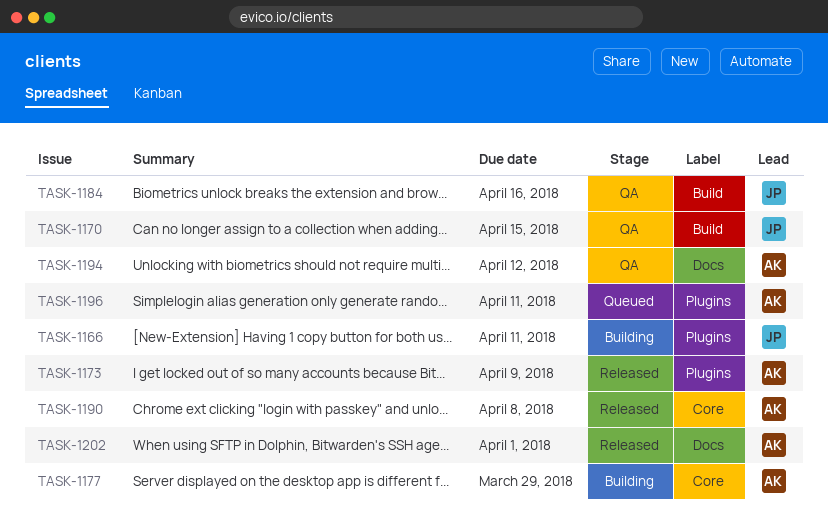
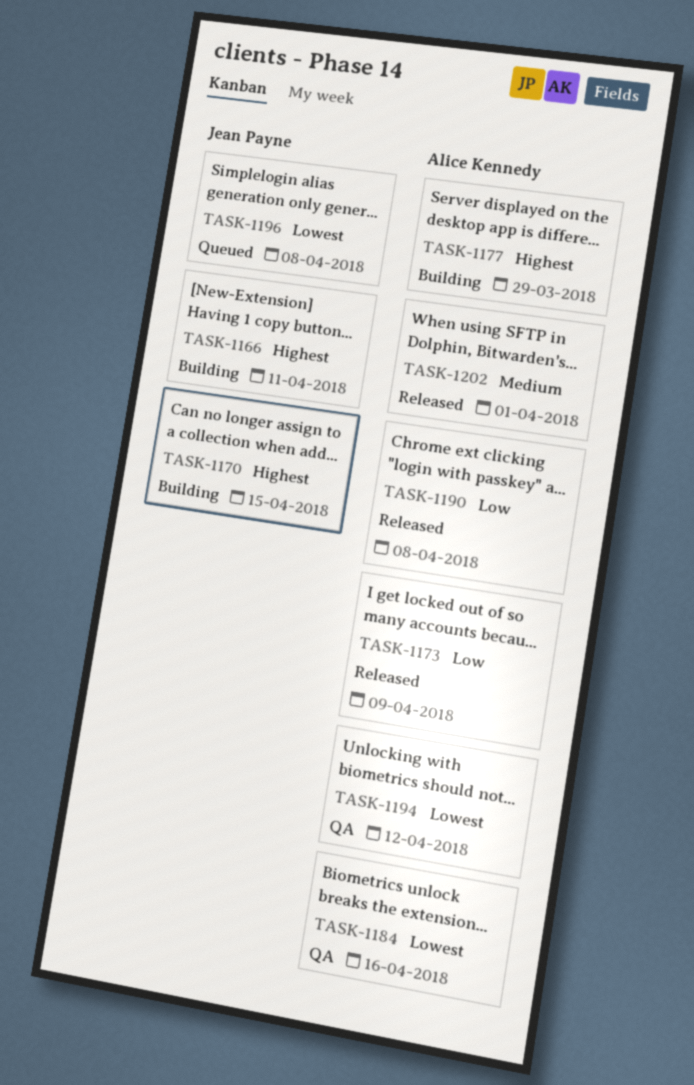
TASK-1170, status: QA -> Building
TASK-1184, owner: Jean Payne -> Alice Kennedy
TASK-1196, owner: Alice Kennedy -> Jean Payne
TASK-1196, due: Apr 11 -> Apr 8

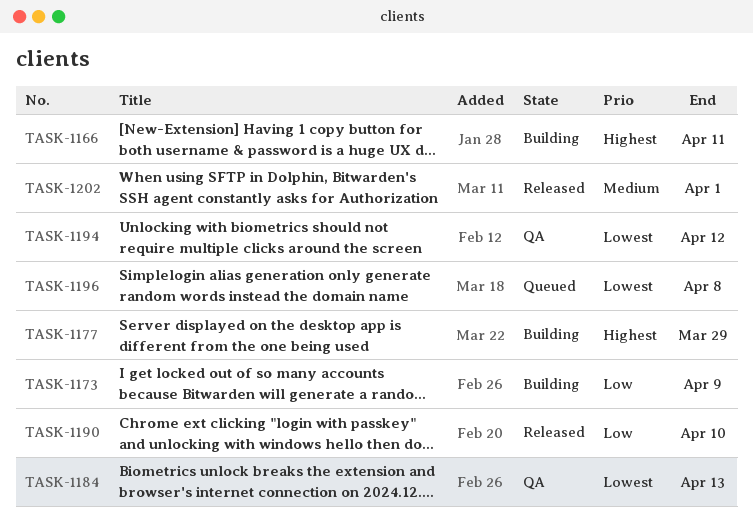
TASK-1170: present -> none
TASK-1173, status: Released -> Building
TASK-1184, due: Apr 16 -> Apr 13
TASK-1190, due: Apr 8 -> Apr 10

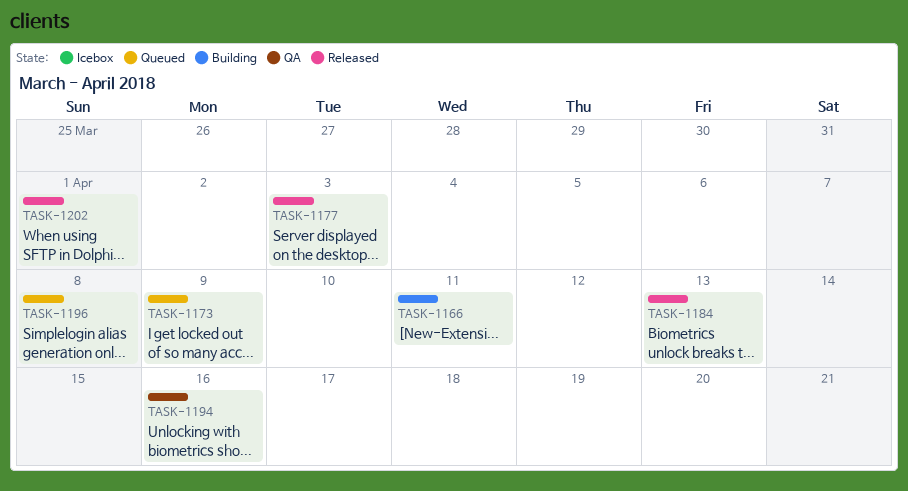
TASK-1173, status: Building -> Queued
TASK-1177, status: Building -> Released
TASK-1177, due: Mar 29 -> Apr 3
TASK-1184, status: QA -> Released
TASK-1190: present -> none
TASK-1194, due: Apr 12 -> Apr 16

